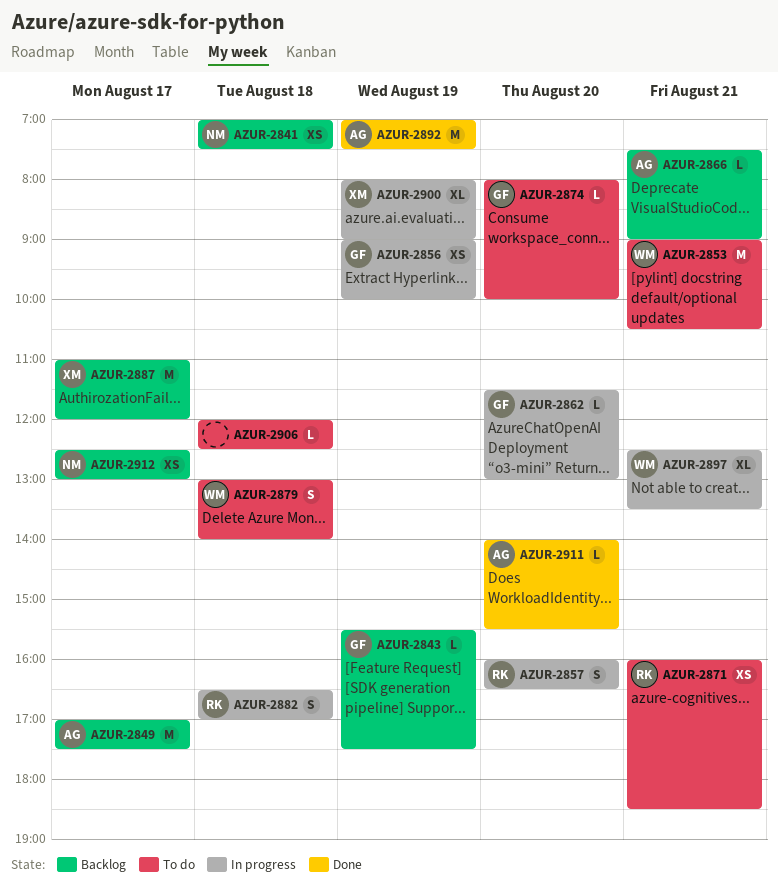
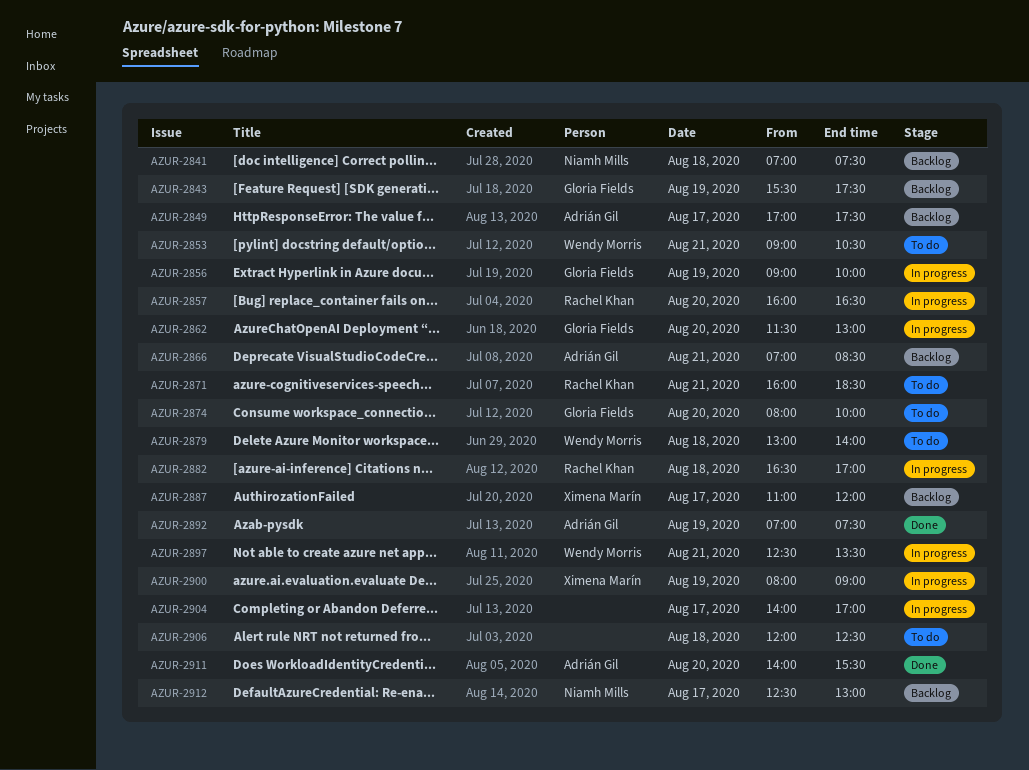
AZUR-2866, begins: 07:30 -> 07:00
AZUR-2866, ends: 09:00 -> 08:30
AZUR-2904: none -> present

